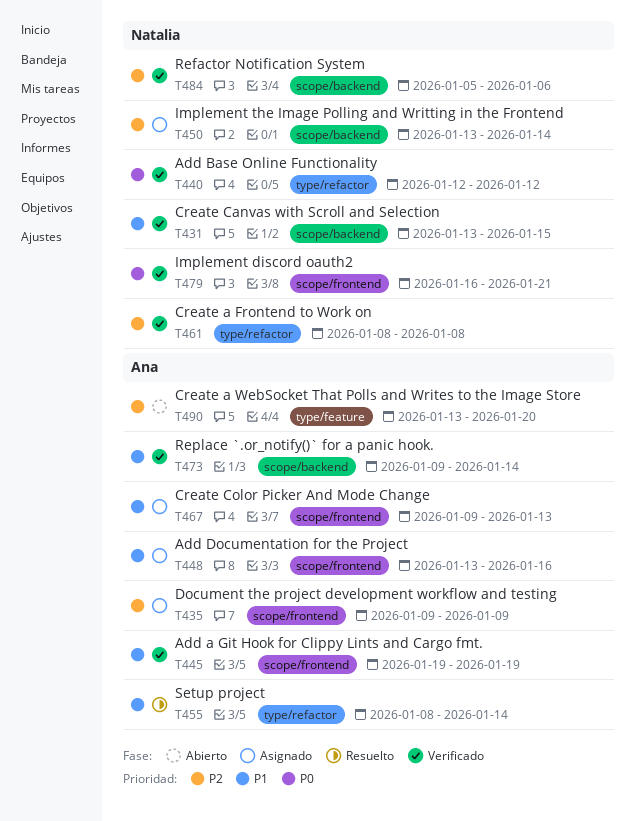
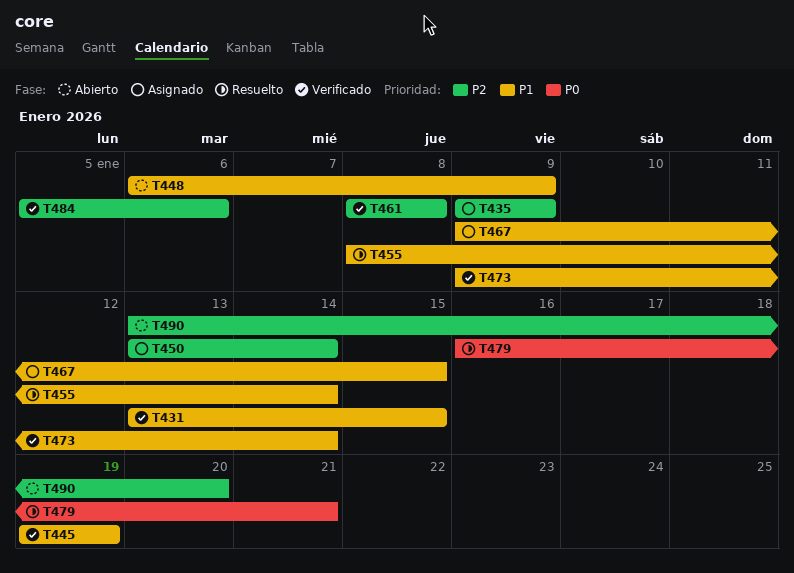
T440: present -> none
T448, status: Asignado -> Abierto
T448, start: Jan 13 -> Jan 6
T448, due: Jan 16 -> Jan 9
T467, due: Jan 13 -> Jan 15
T479, status: Verificado -> Resuelto

